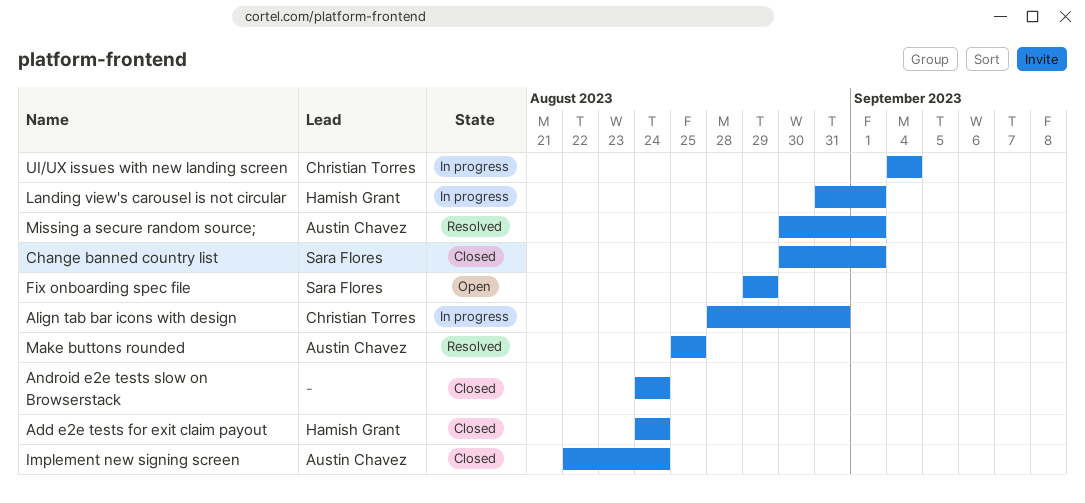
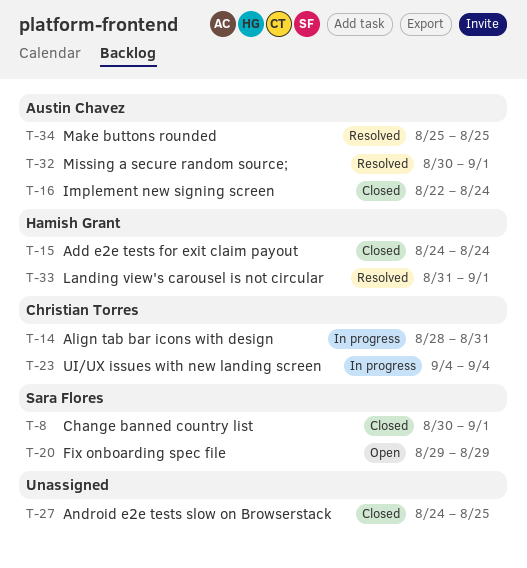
Android e2e tests slow on Browserstack, due: Aug 24 -> Aug 25
Landing view's carousel is not circular, status: In progress -> Resolved

